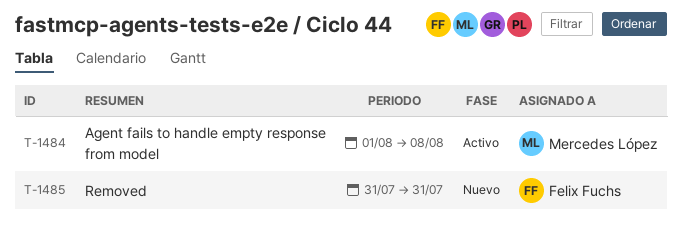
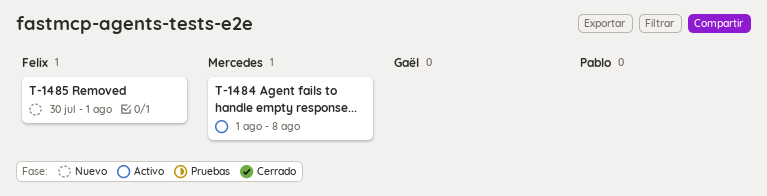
T-1485, start: Jul 31 -> Jul 30
T-1485, due: Jul 31 -> Aug 1

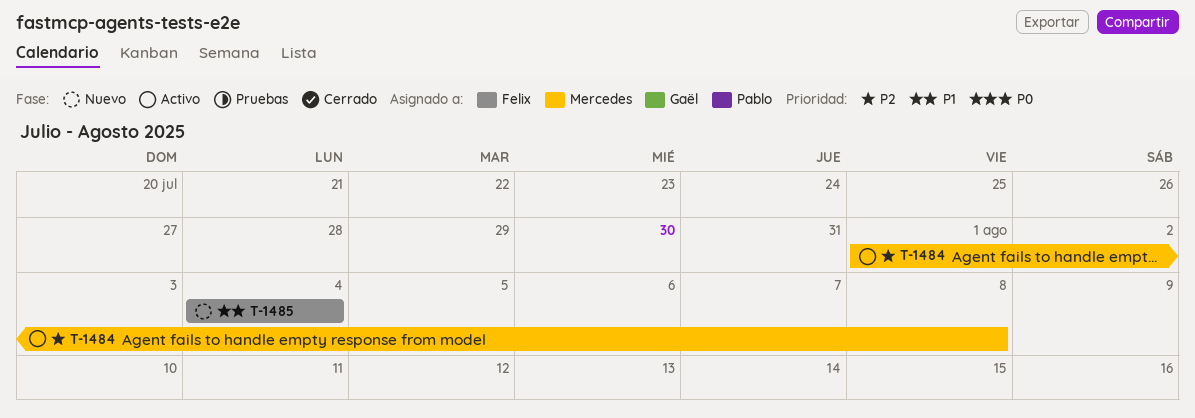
T-1485, start: Jul 30 -> Aug 4
T-1485, due: Aug 1 -> Aug 4

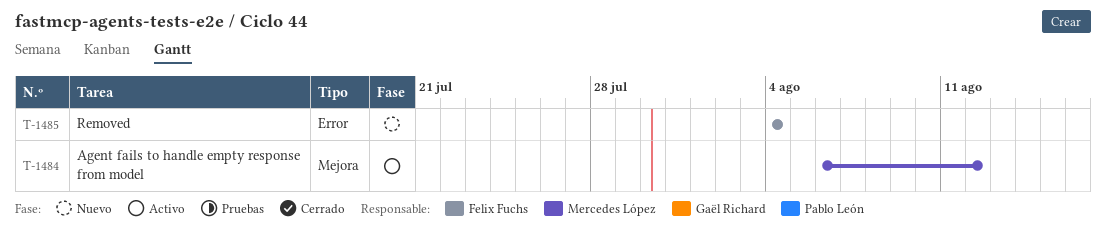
T-1484, start: Aug 1 -> Aug 6
T-1484, due: Aug 8 -> Aug 12

